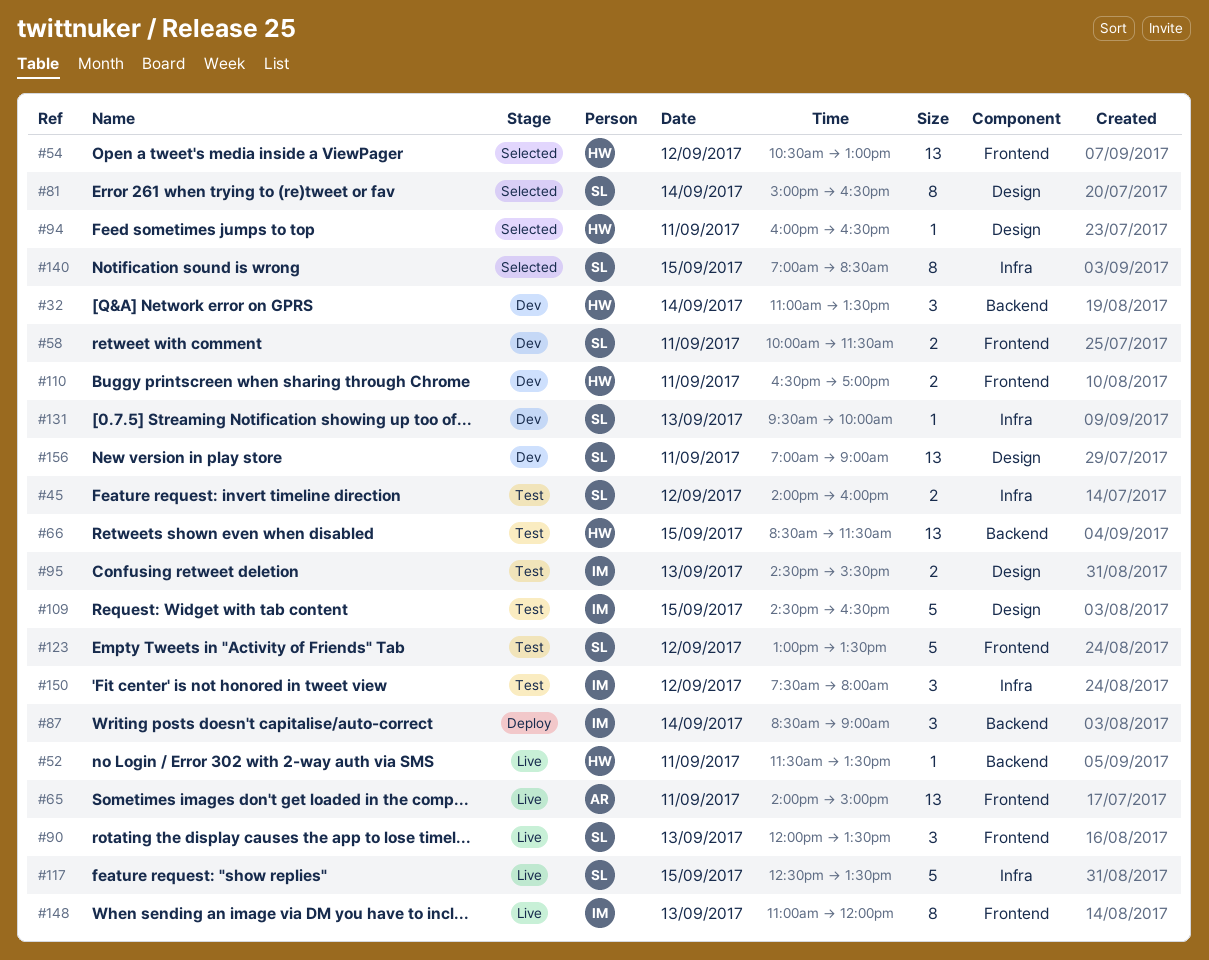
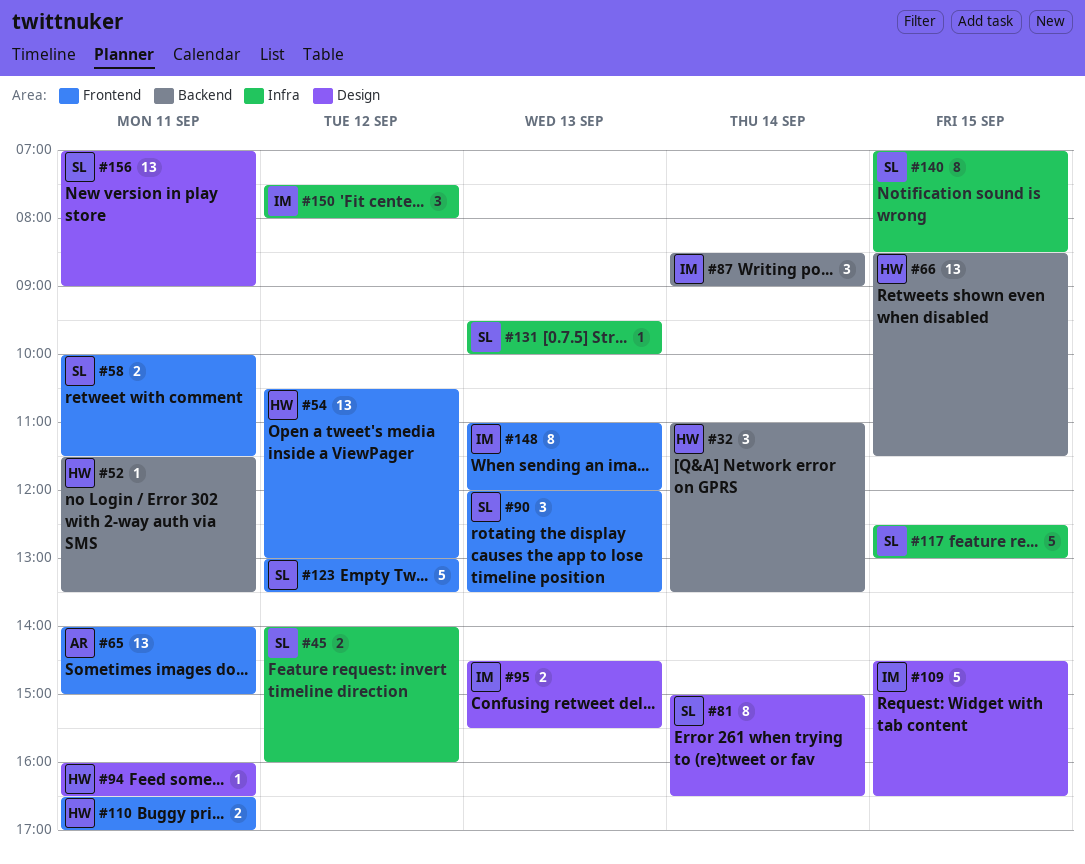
#117, ends: 13:30 -> 13:00

